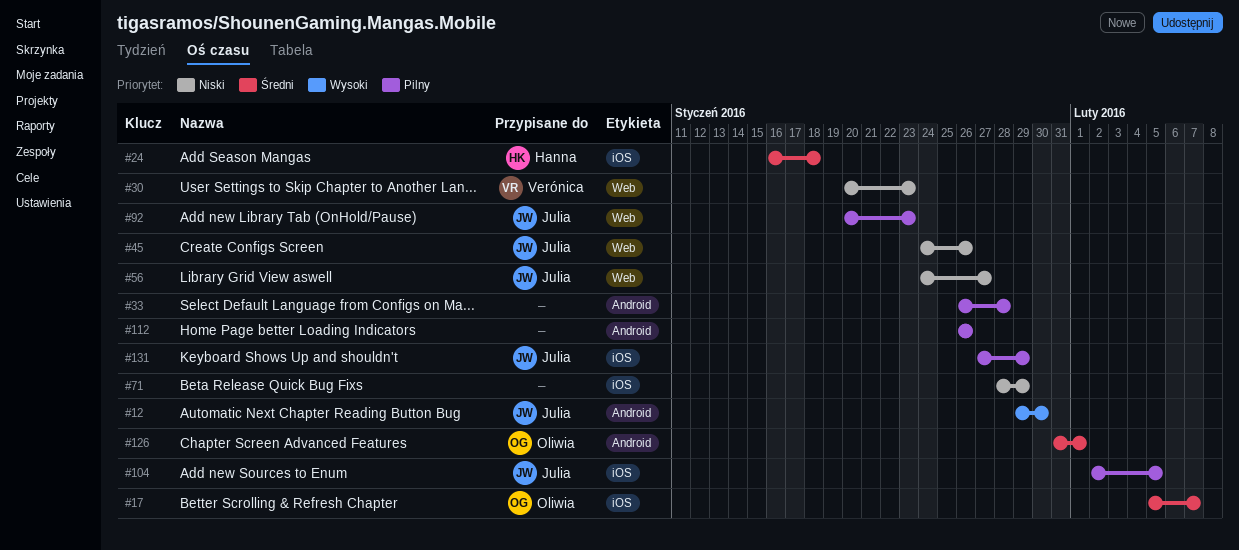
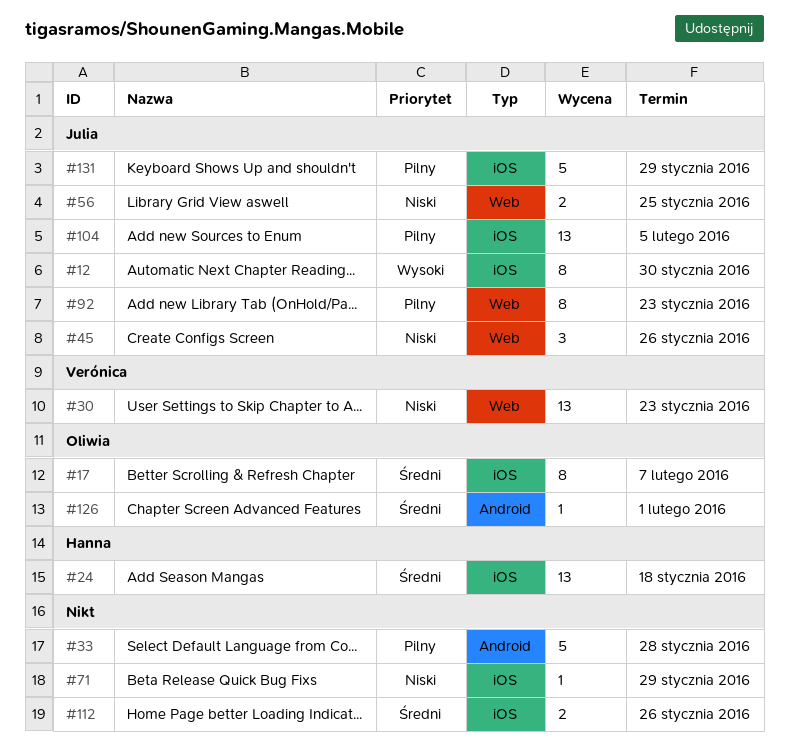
#12, label: Android -> iOS
#56, due: Jan 27 -> Jan 25
#112, priority: Pilny -> Średni
#112, label: Android -> iOS

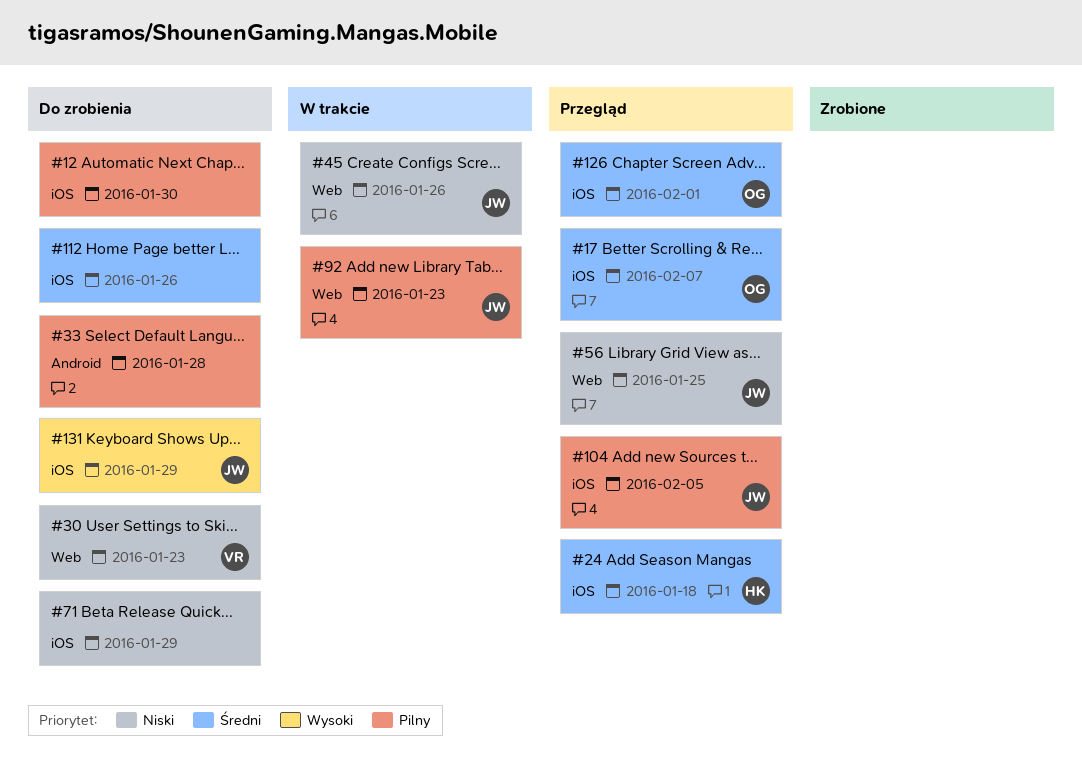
#12, owner: Julia -> none
#12, priority: Wysoki -> Pilny
#126, label: Android -> iOS
#131, priority: Pilny -> Wysoki

